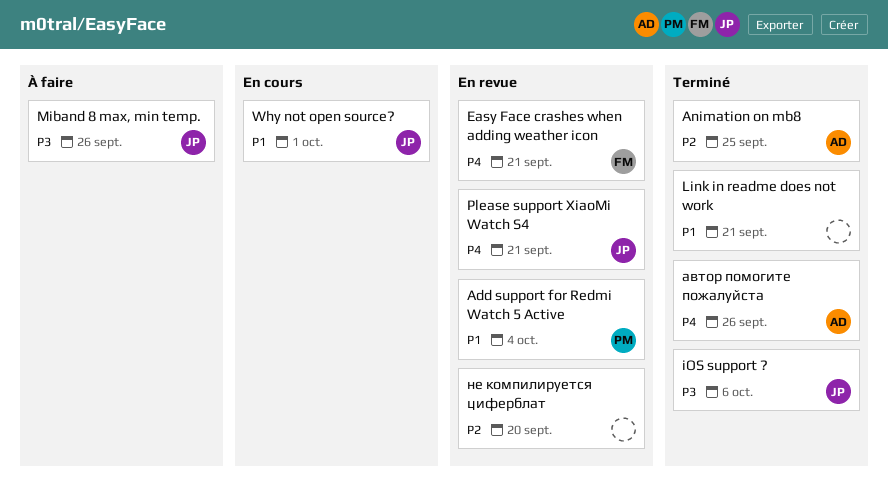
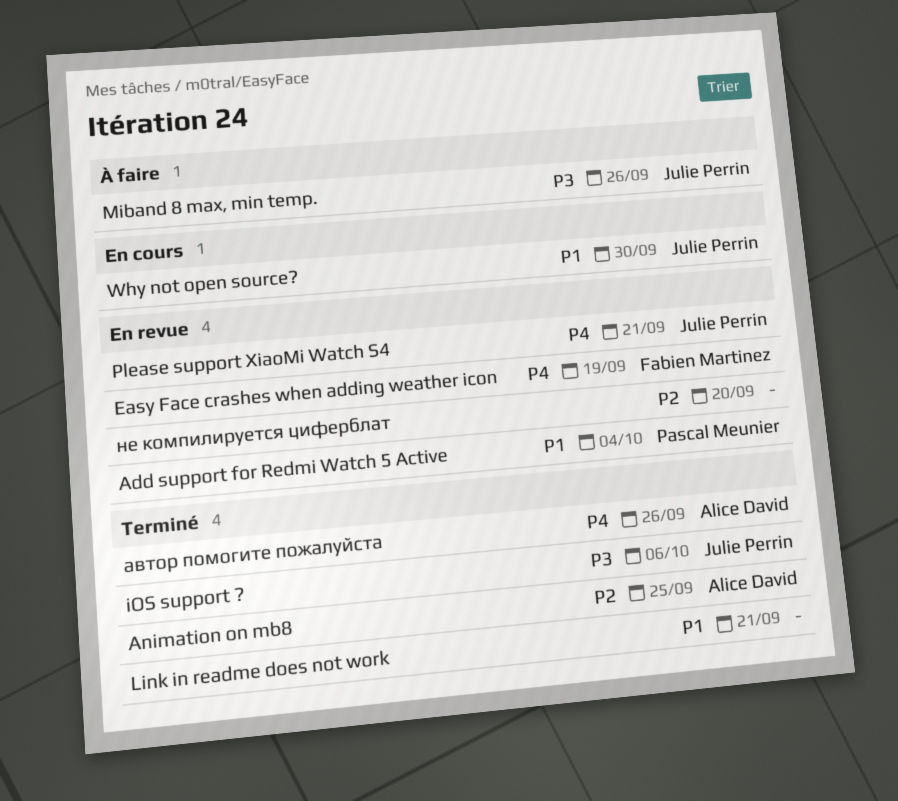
Easy Face crashes when adding weather icon, due: Sep 21 -> Sep 19
Why not open source?, due: Oct 1 -> Sep 30

